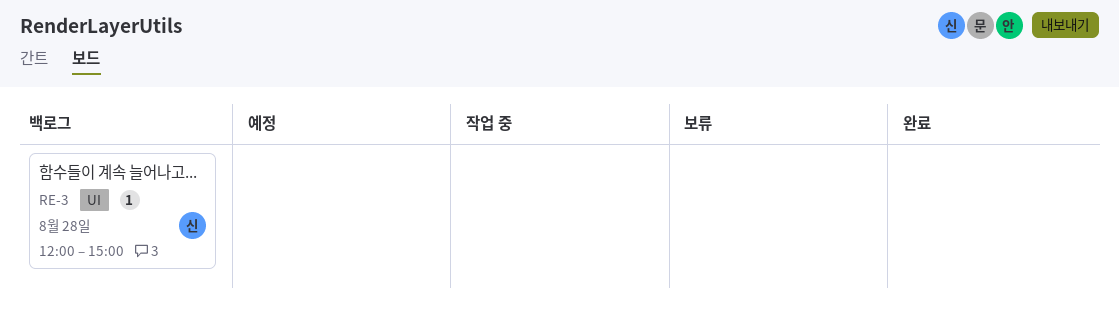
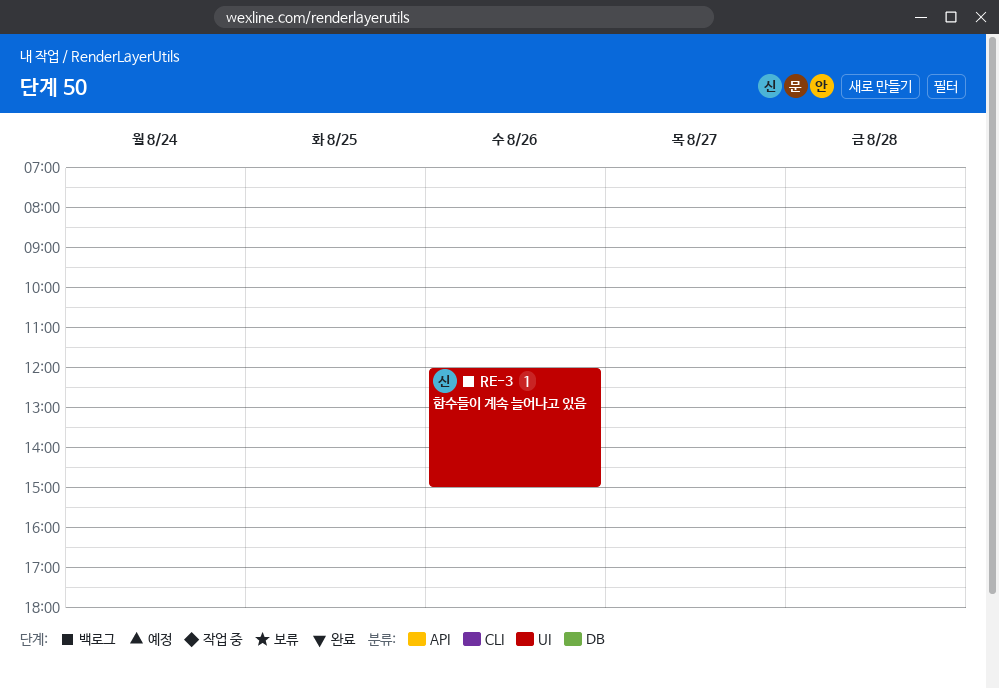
RE-3, day: Aug 28 -> Aug 26

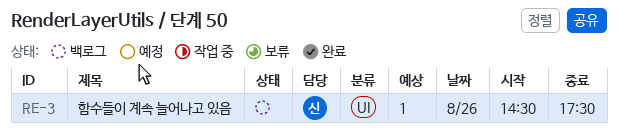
RE-3, begins: 12:00 -> 14:30
RE-3, ends: 15:00 -> 17:30

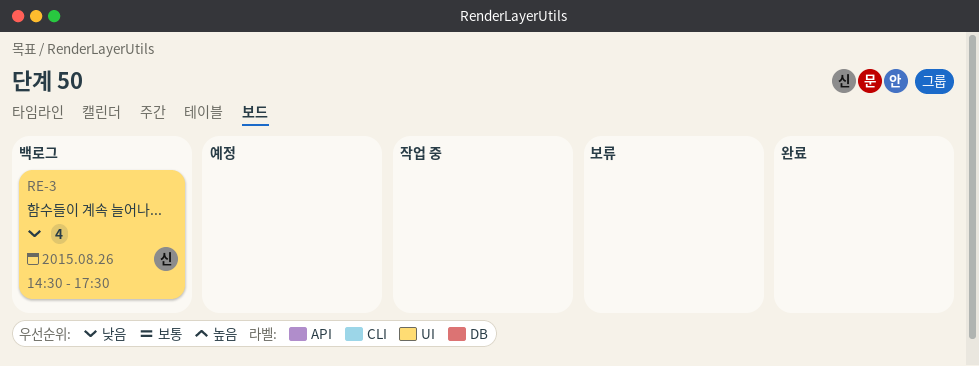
RE-3, estimate: 1 -> 4

